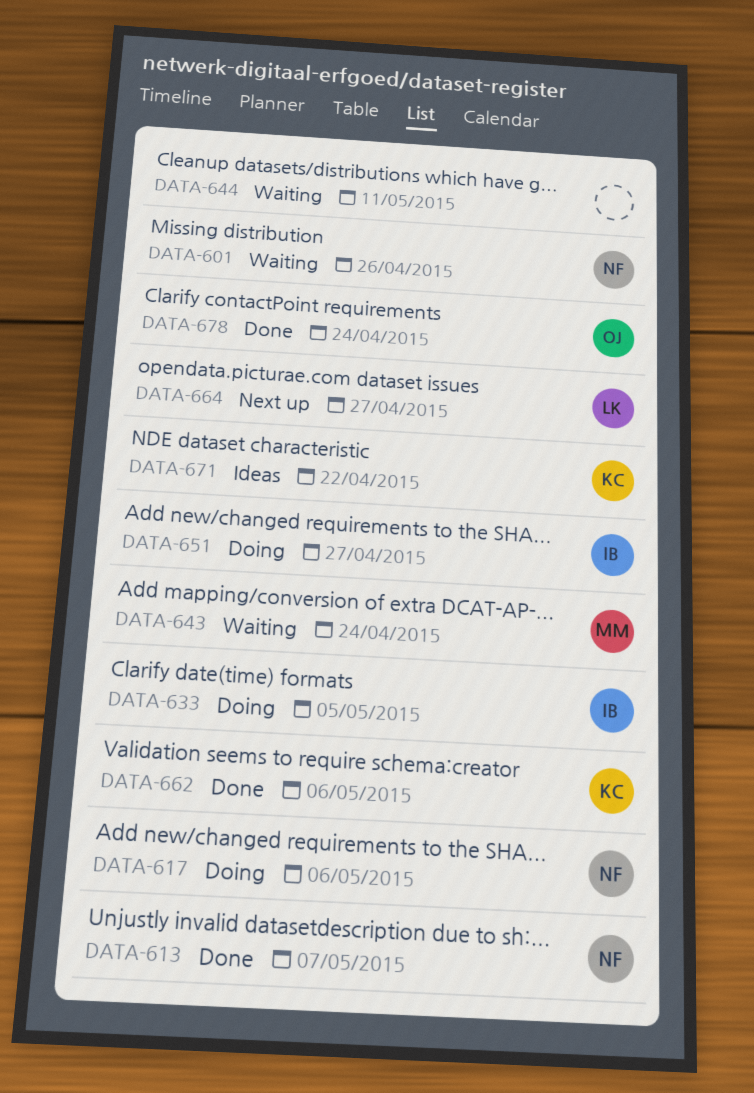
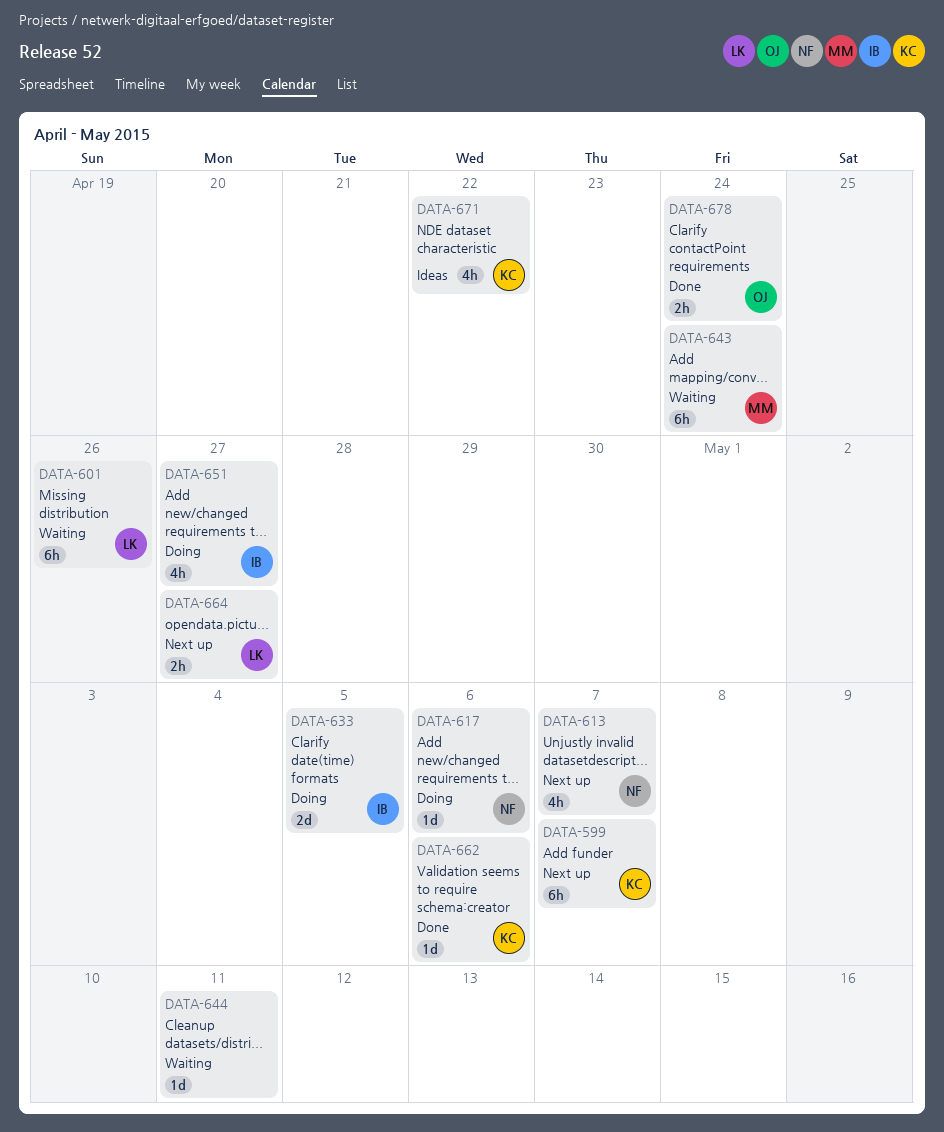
DATA-599: none -> present
DATA-601, owner: NF -> LK
DATA-613, status: Done -> Next up

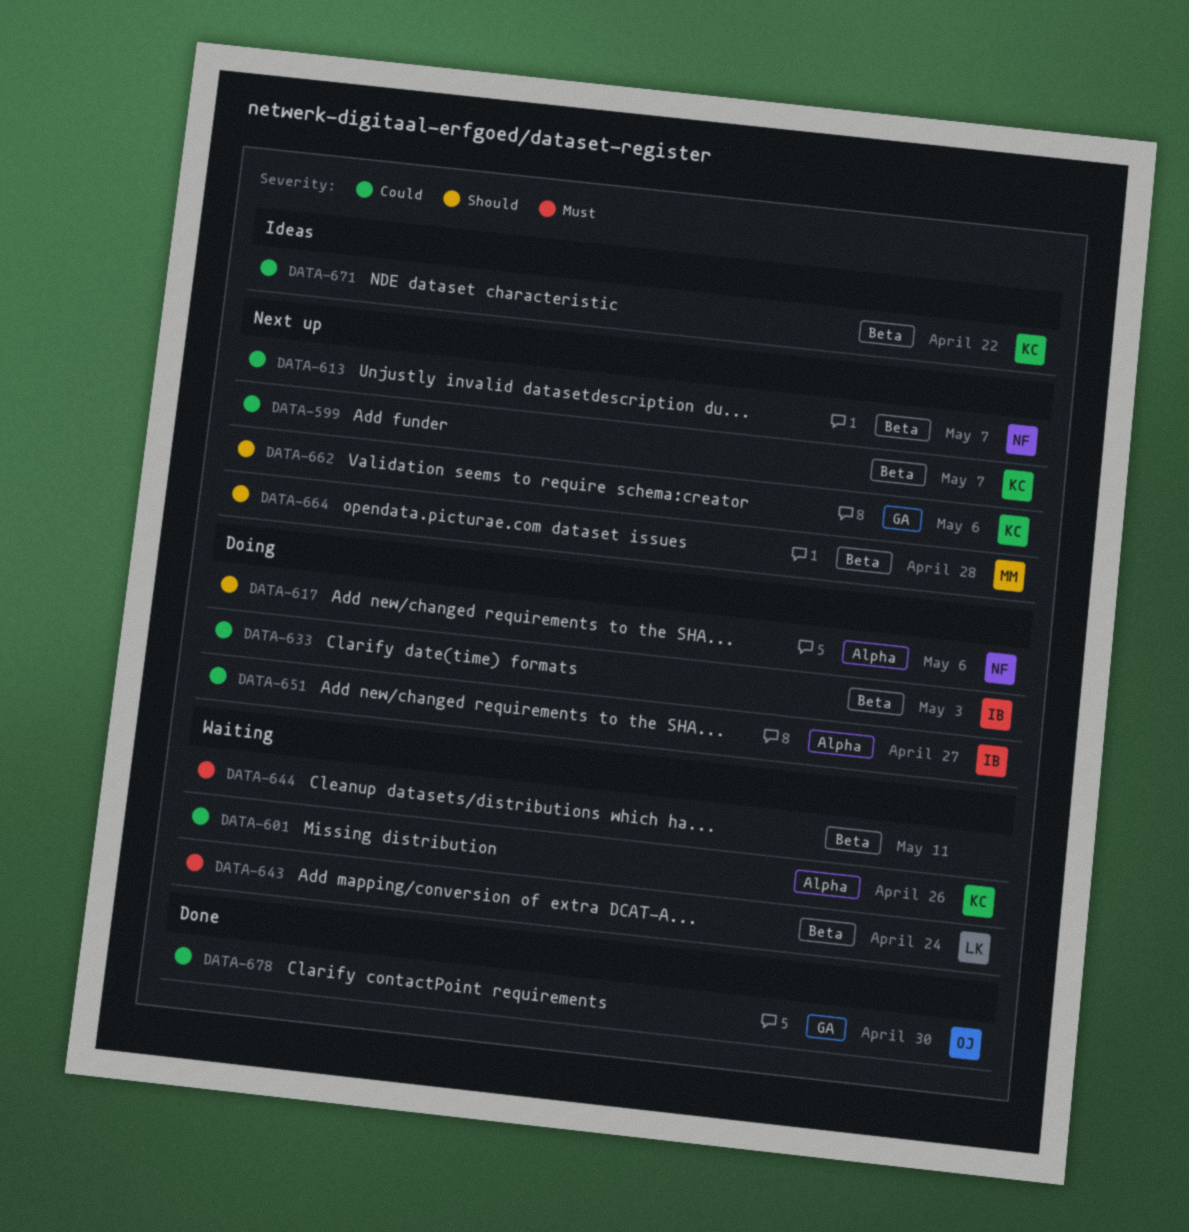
DATA-601, owner: LK -> KC
DATA-633, due: May 5 -> May 3
DATA-643, owner: MM -> LK
DATA-662, status: Done -> Next up
DATA-664, owner: LK -> MM
DATA-664, due: Apr 27 -> Apr 28
DATA-678, due: Apr 24 -> Apr 30

